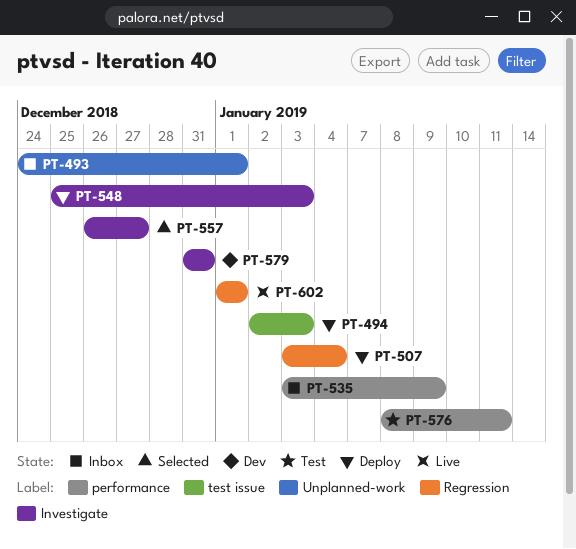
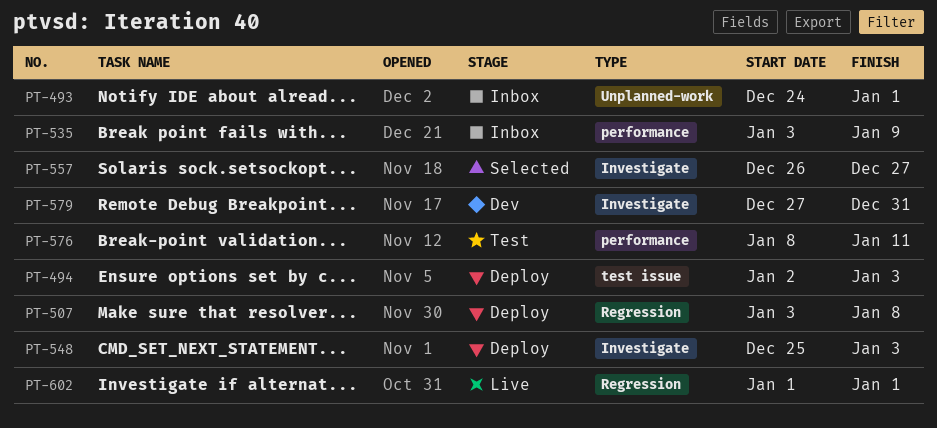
PT-507, due: Jan 4 -> Jan 8
PT-579, start: Dec 31 -> Dec 27

